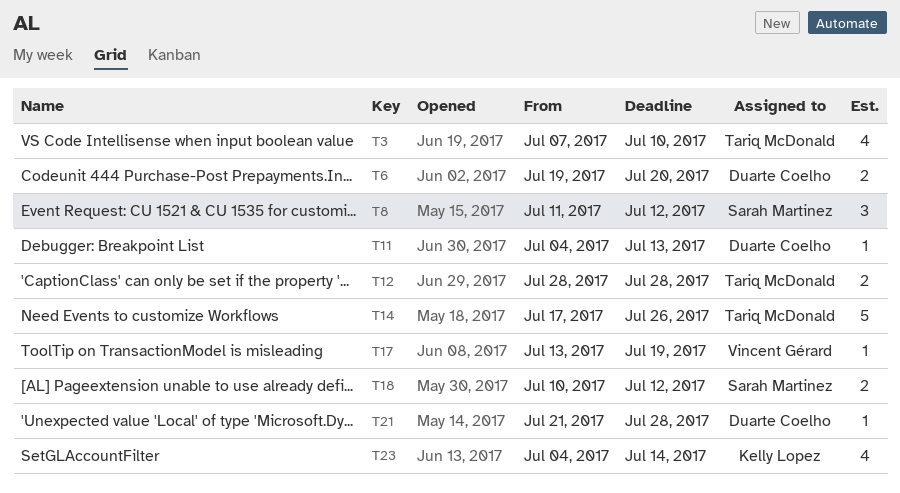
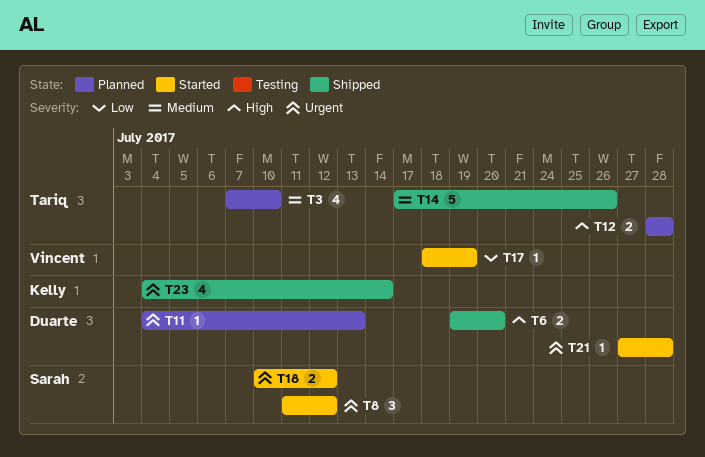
T17, start: Jul 13 -> Jul 18
T21, start: Jul 21 -> Jul 27

